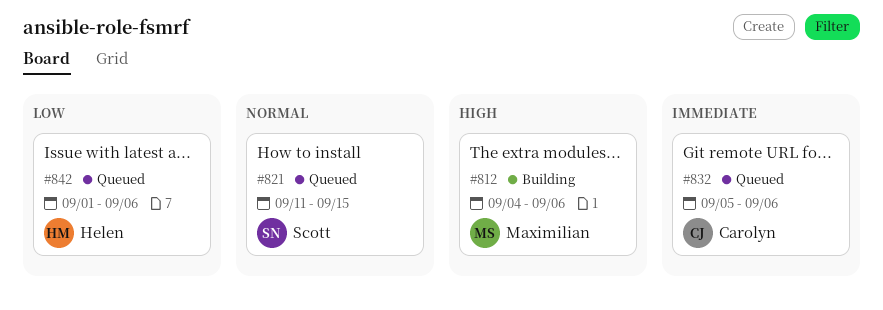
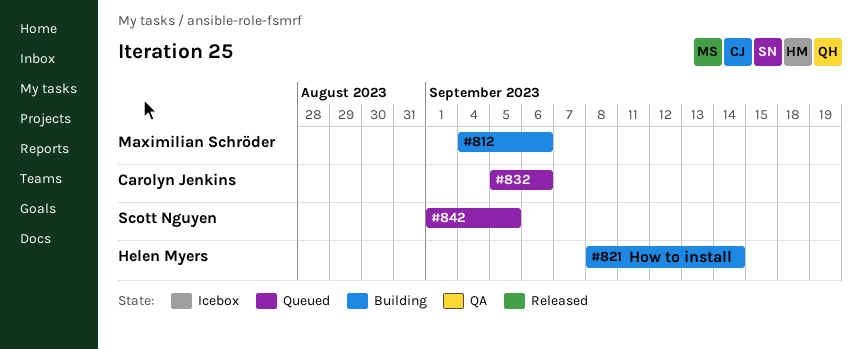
#821, status: Queued -> Building
#821, owner: Scott Nguyen -> Helen Myers
#821, start: Sep 11 -> Sep 8
#821, due: Sep 15 -> Sep 14
#842, owner: Helen Myers -> Scott Nguyen
#842, due: Sep 6 -> Sep 5

